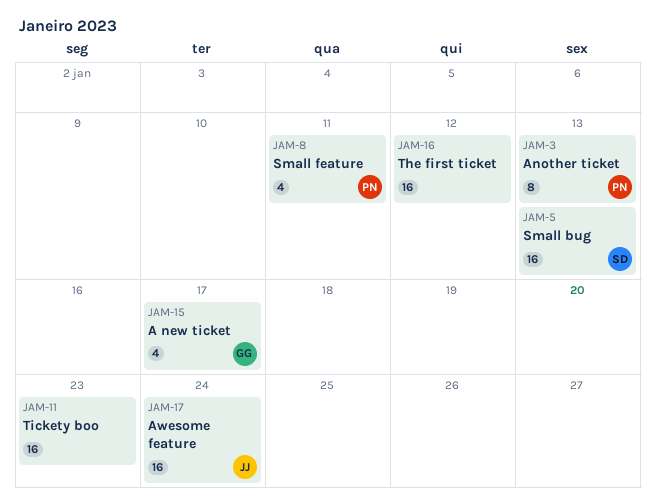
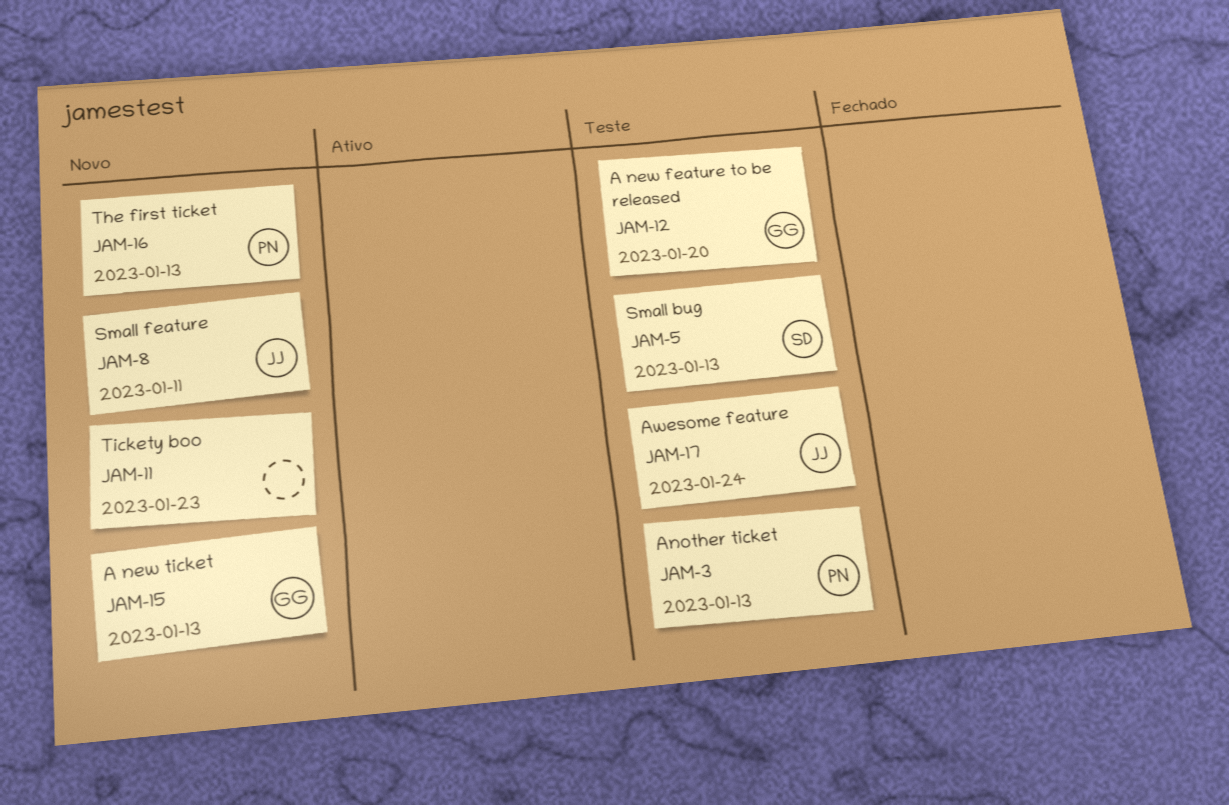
JAM-8, owner: PN -> JJ
JAM-12: none -> present
JAM-15, due: Jan 17 -> Jan 13
JAM-16, owner: none -> PN
JAM-16, due: Jan 12 -> Jan 13

